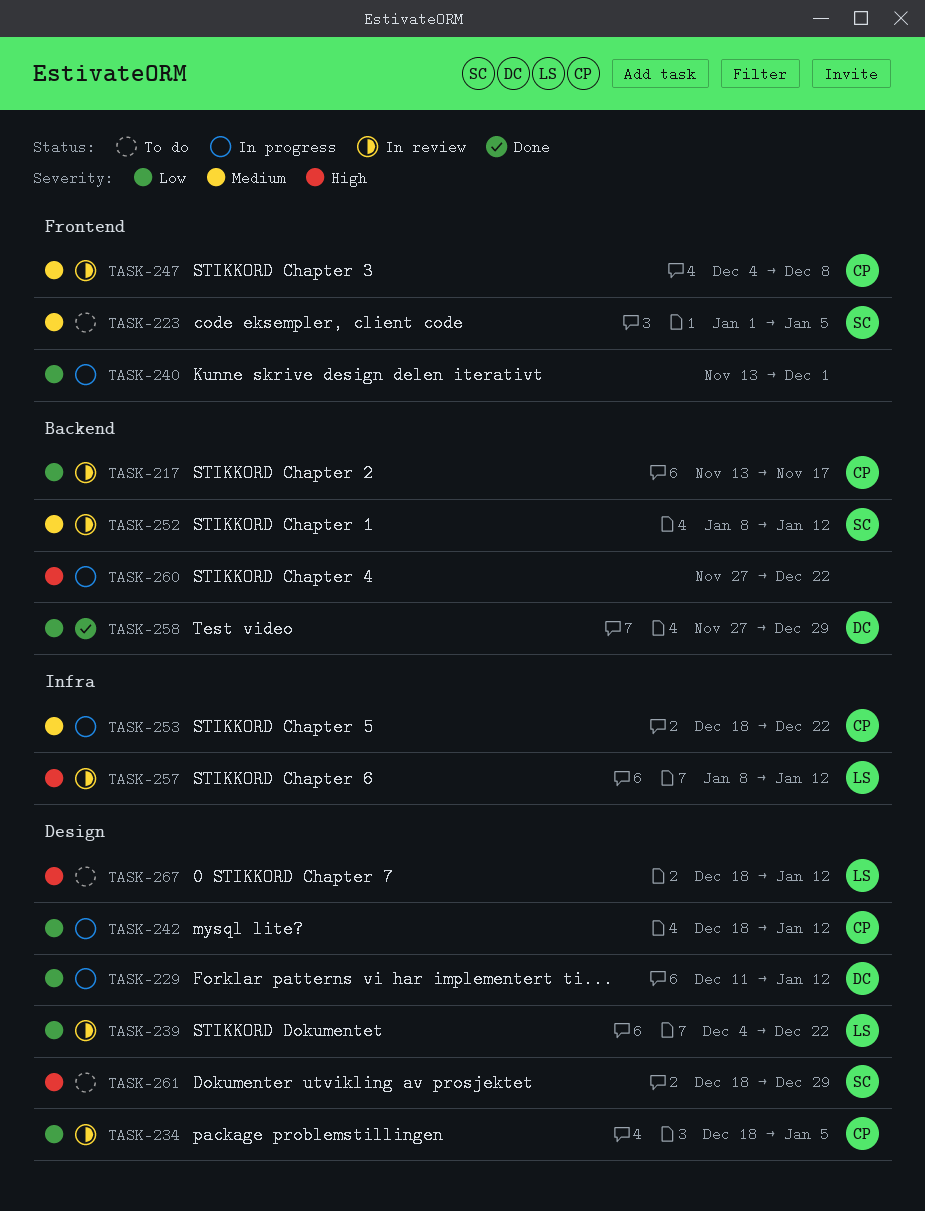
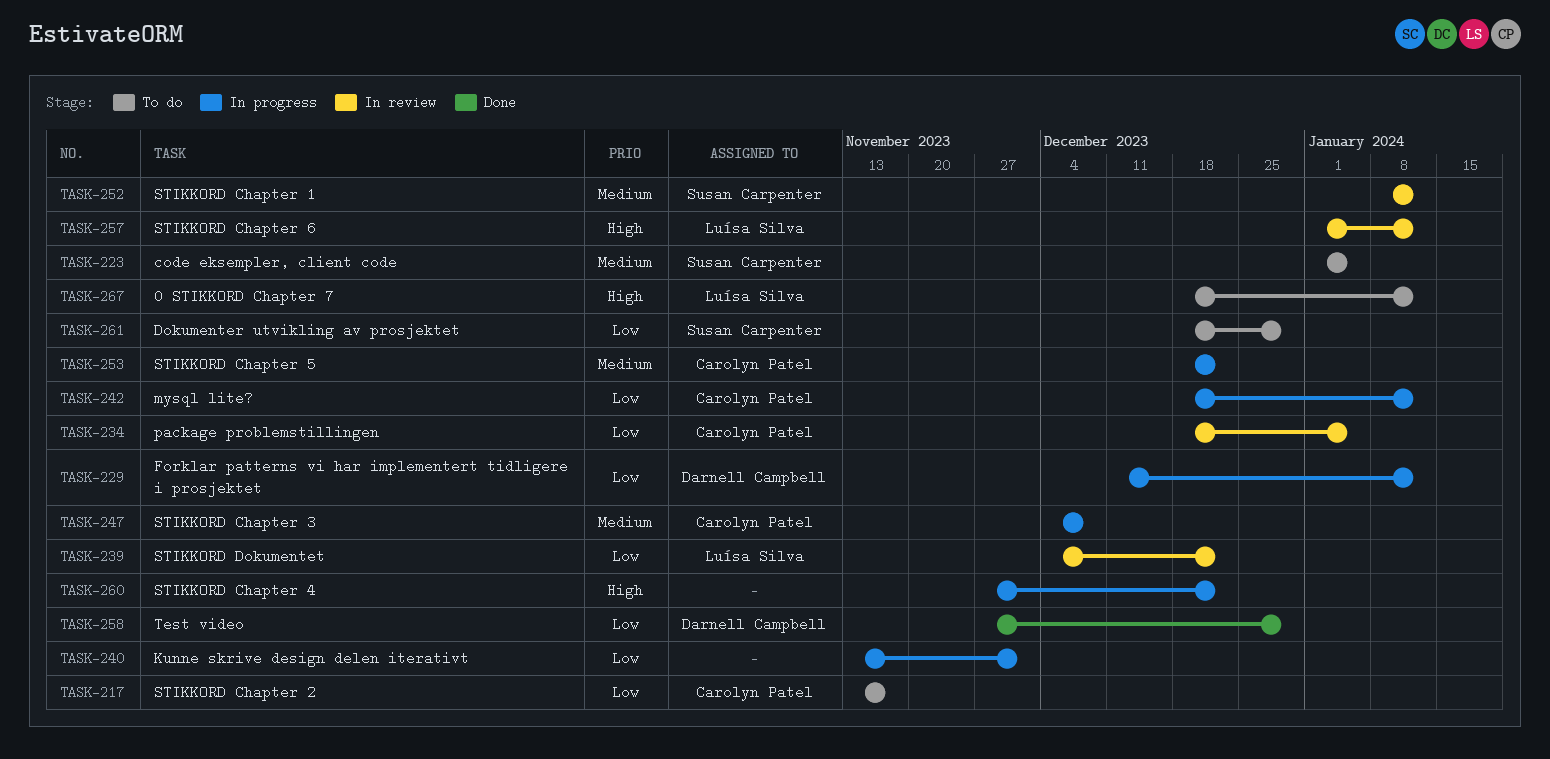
TASK-217, status: In review -> To do
TASK-247, status: In review -> In progress
TASK-257, start: Jan 8 -> Jan 1
TASK-261, priority: High -> Low

